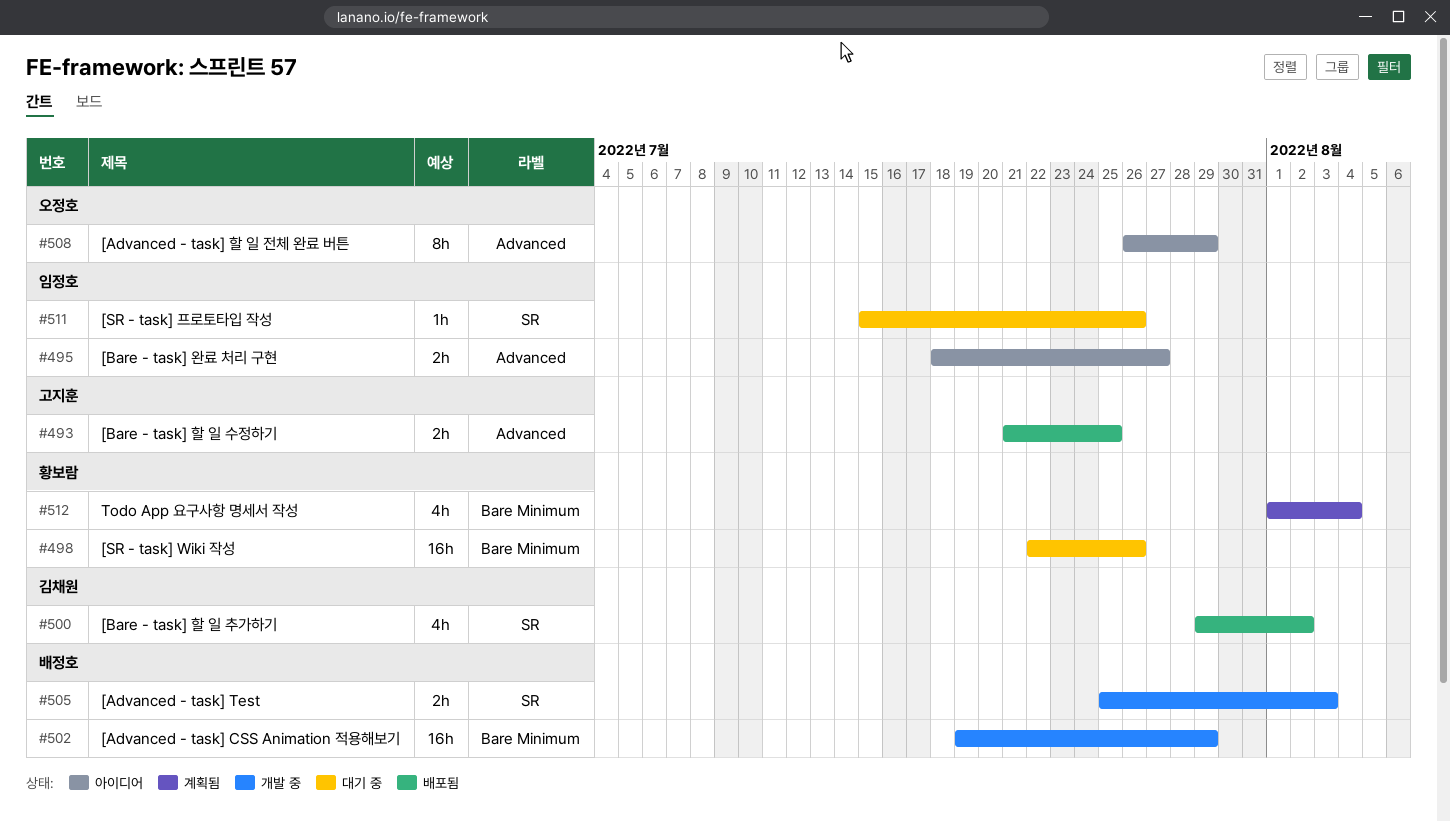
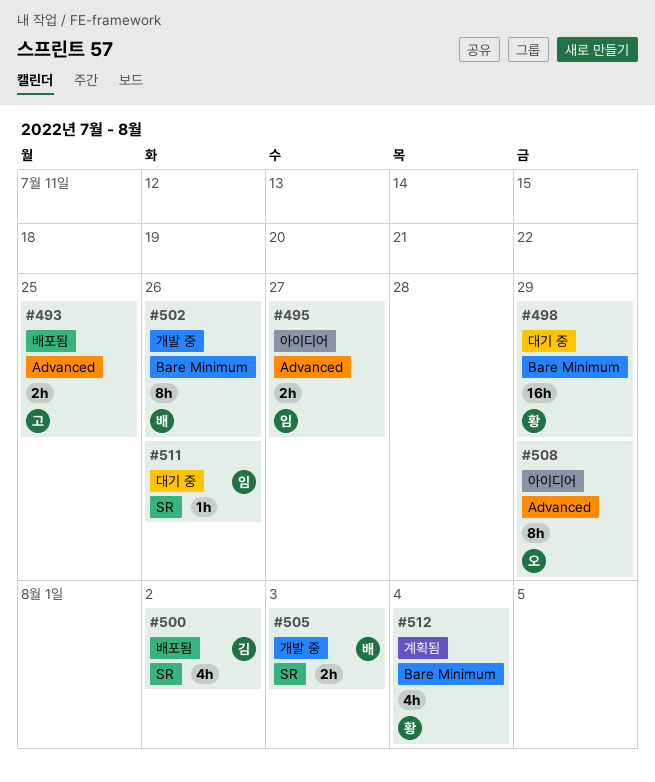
#498, due: Jul 26 -> Jul 29
#502, estimate: 16h -> 8h
#502, due: Jul 29 -> Jul 26

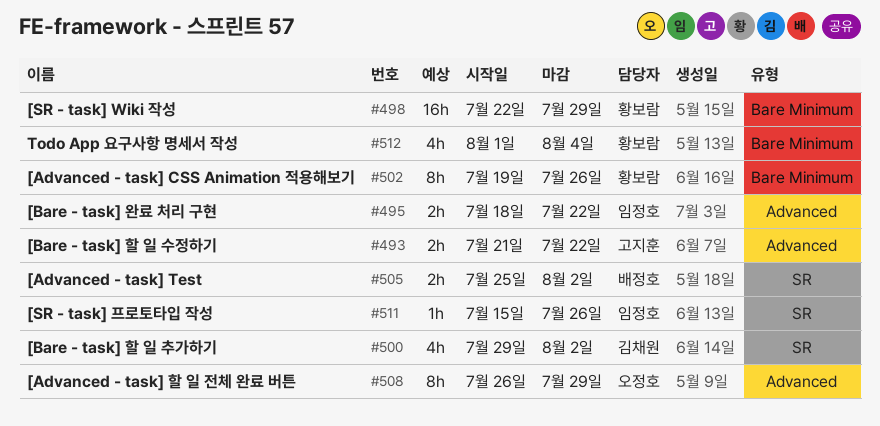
#493, due: Jul 25 -> Jul 22
#495, due: Jul 27 -> Jul 22
#502, owner: 배정호 -> 황보람
#505, due: Aug 3 -> Aug 2

